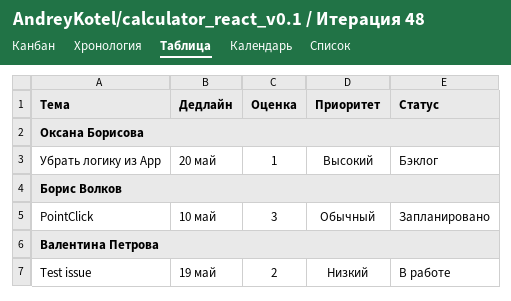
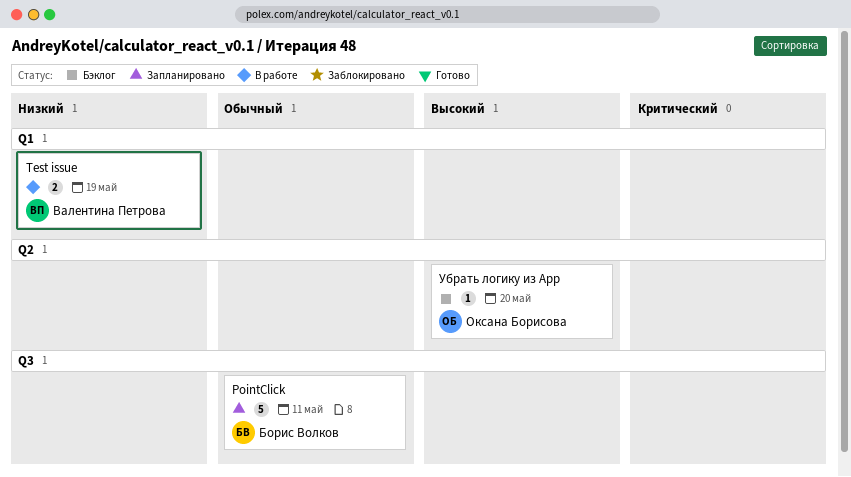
PointClick, estimate: 3 -> 5
PointClick, due: May 10 -> May 11

